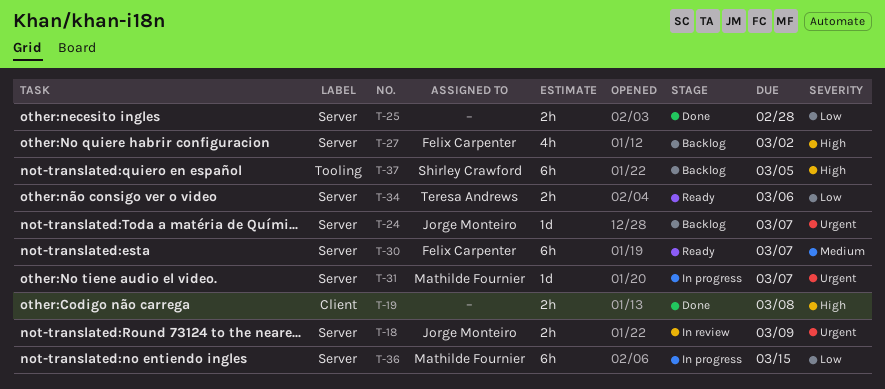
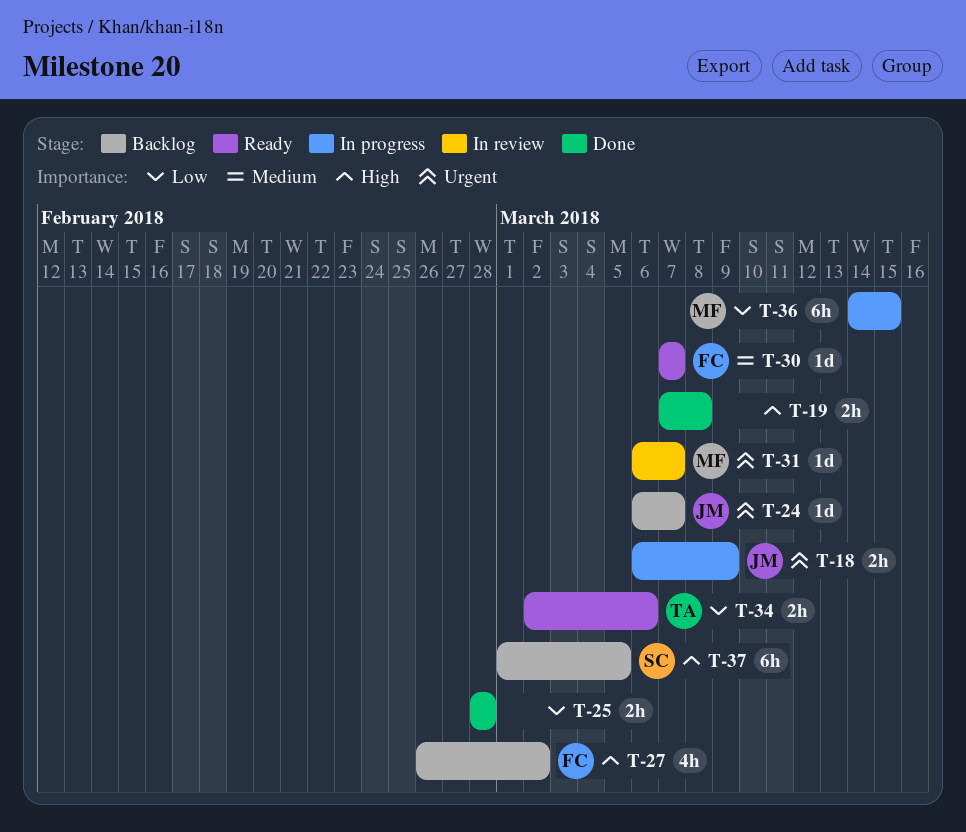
T-18, status: In review -> In progress
T-30, estimate: 6h -> 1d
T-31, status: In progress -> In review

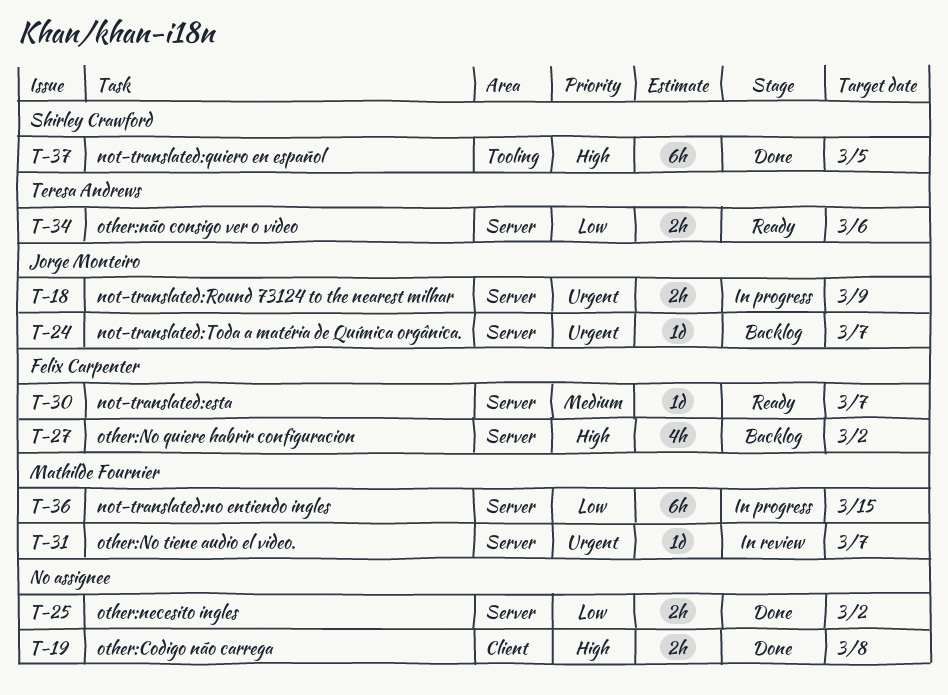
T-25, due: Feb 28 -> Mar 2
T-37, status: Backlog -> Done

